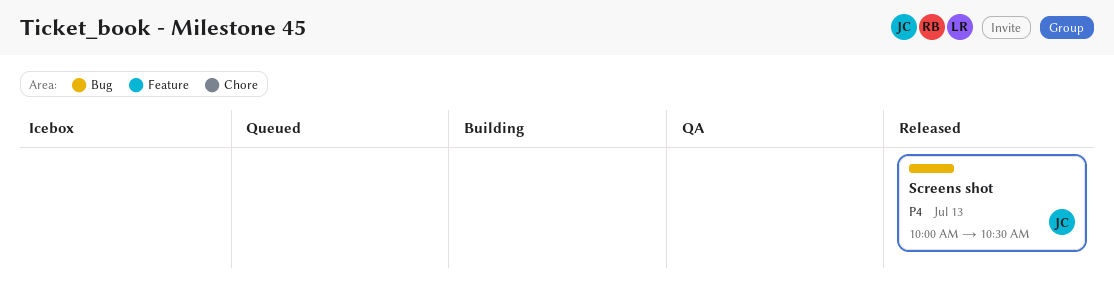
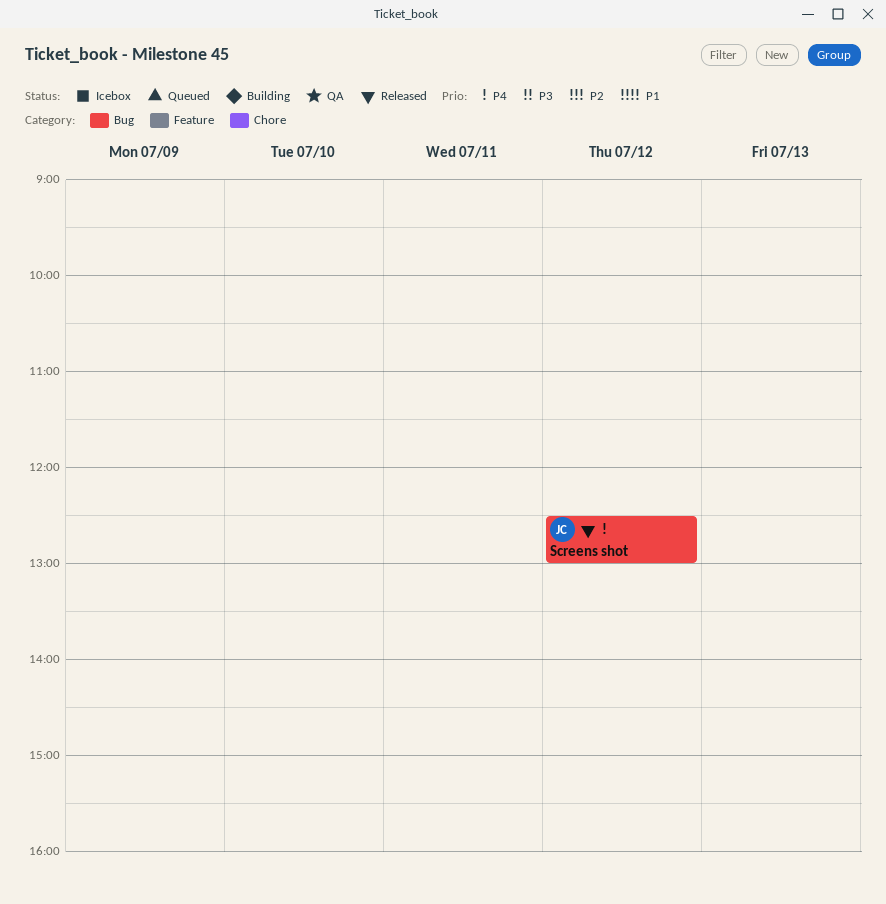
Screens shot, day: Jul 13 -> Jul 12
Screens shot, begins: 10:00 -> 12:30
Screens shot, ends: 10:30 -> 13:00

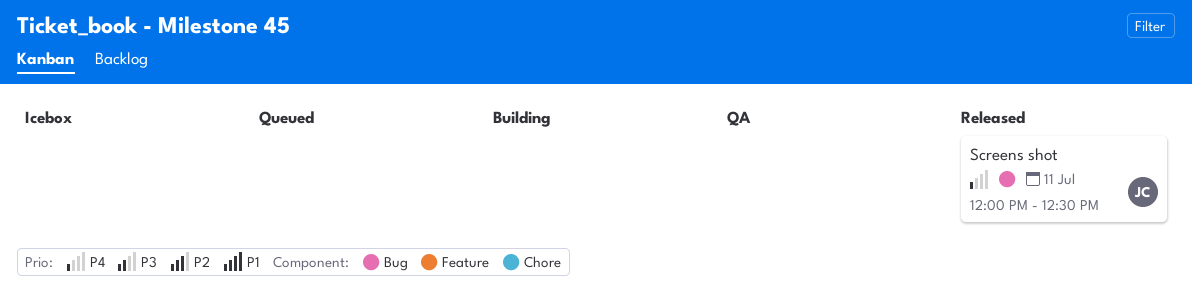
Screens shot, day: Jul 12 -> Jul 11
Screens shot, begins: 12:30 -> 12:00
Screens shot, ends: 13:00 -> 12:30

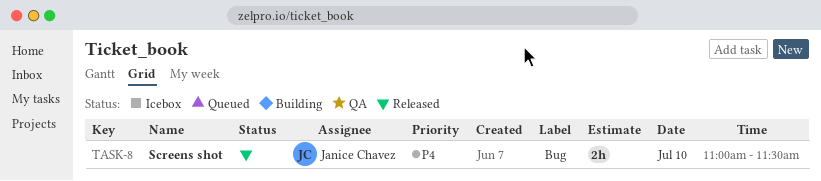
Screens shot, day: Jul 11 -> Jul 10
Screens shot, begins: 12:00 -> 11:00
Screens shot, ends: 12:30 -> 11:30

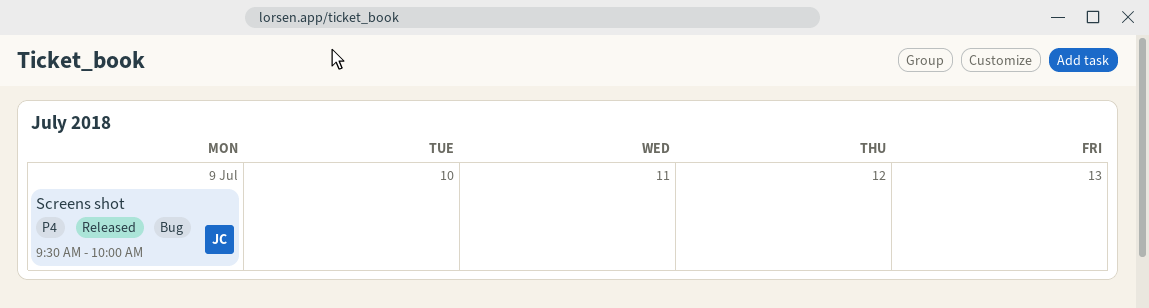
Screens shot, day: Jul 10 -> Jul 9
Screens shot, begins: 11:00 -> 09:30
Screens shot, ends: 11:30 -> 10:00

